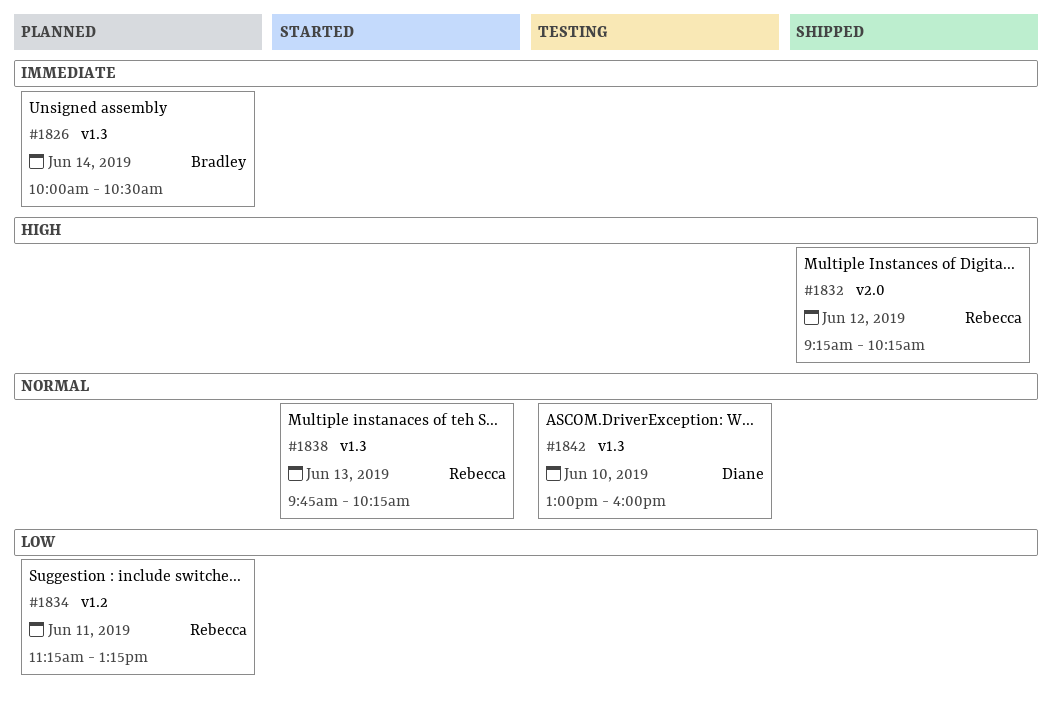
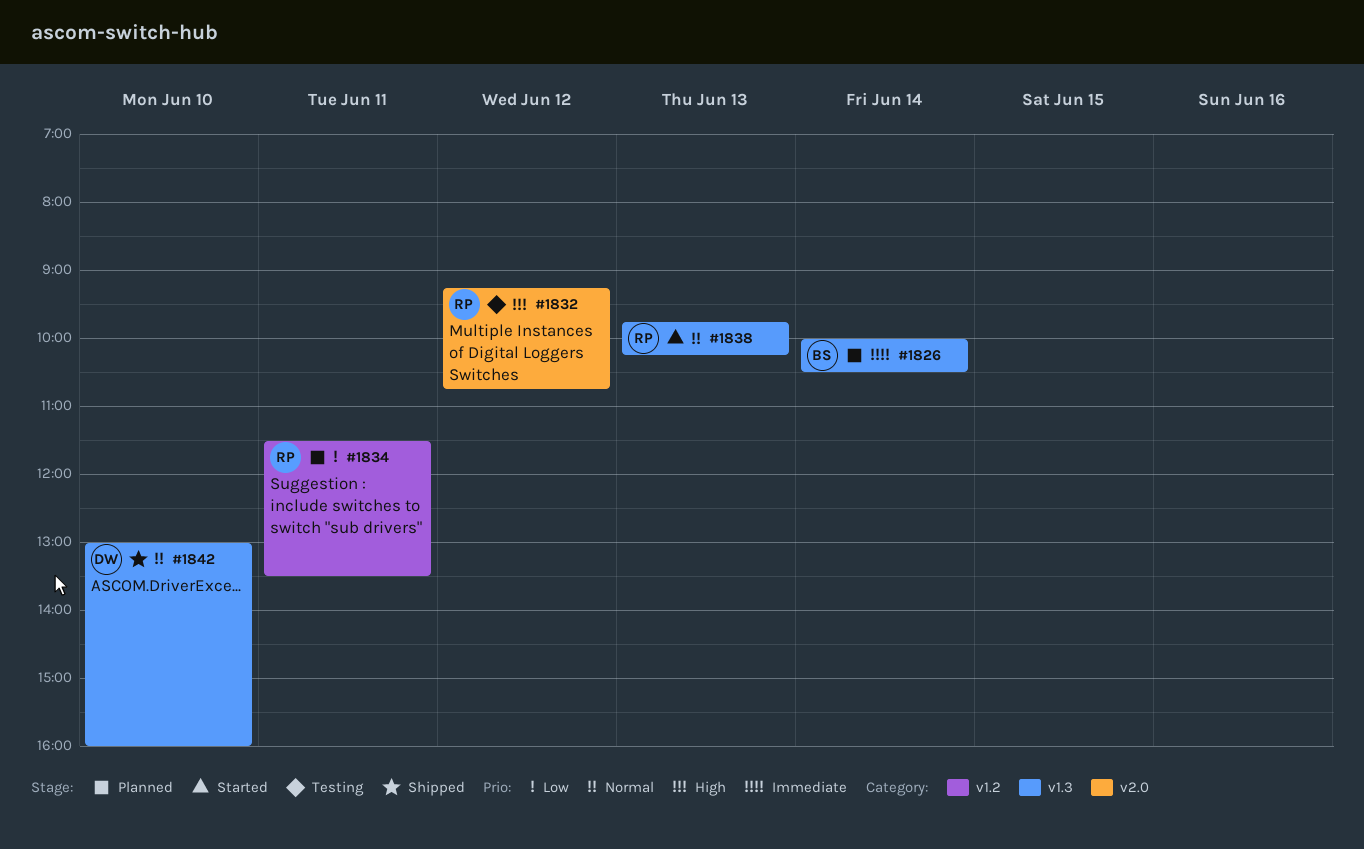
#1832, status: Shipped -> Testing
#1832, ends: 10:15 -> 10:45
#1834, begins: 11:15 -> 11:30
#1834, ends: 13:15 -> 13:30
#1842, status: Testing -> Shipped

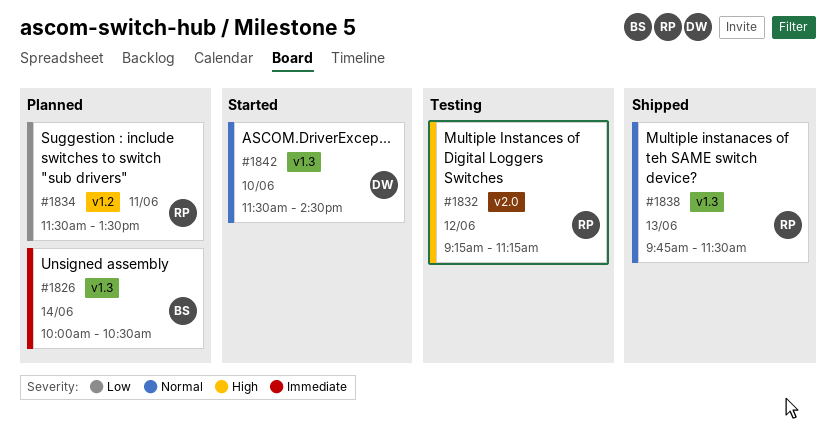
#1832, ends: 10:45 -> 11:15
#1838, status: Started -> Shipped
#1838, ends: 10:15 -> 11:30
#1842, status: Shipped -> Started
#1842, begins: 13:00 -> 11:30
#1842, ends: 16:00 -> 14:30

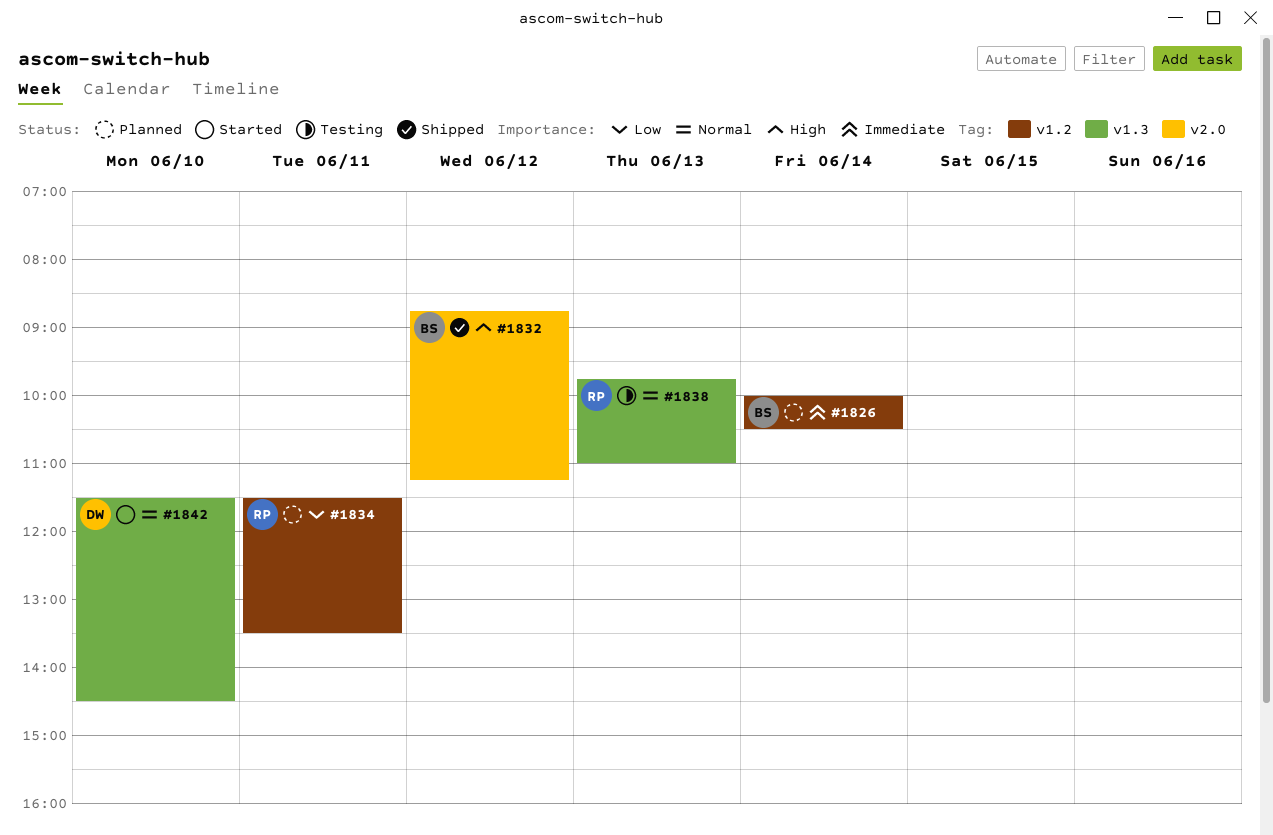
#1826, label: v1.3 -> v1.2
#1832, status: Testing -> Shipped
#1832, owner: RP -> BS
#1832, begins: 09:15 -> 08:45
#1838, status: Shipped -> Testing
#1838, ends: 11:30 -> 11:00

